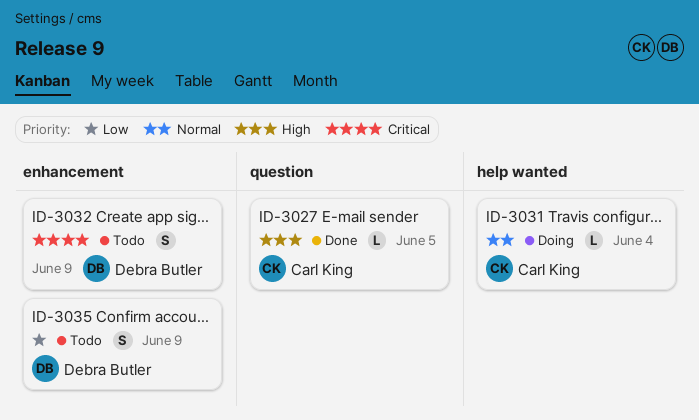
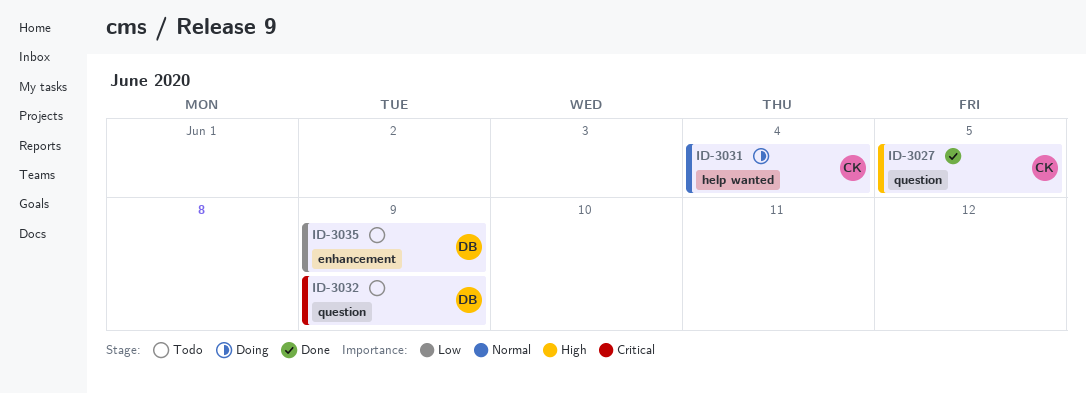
ID-3032, label: enhancement -> question

